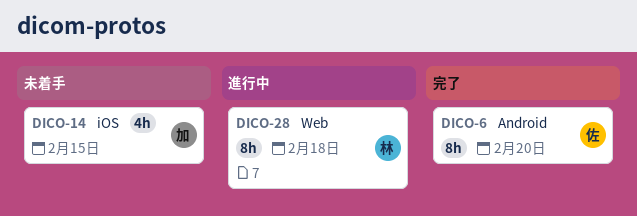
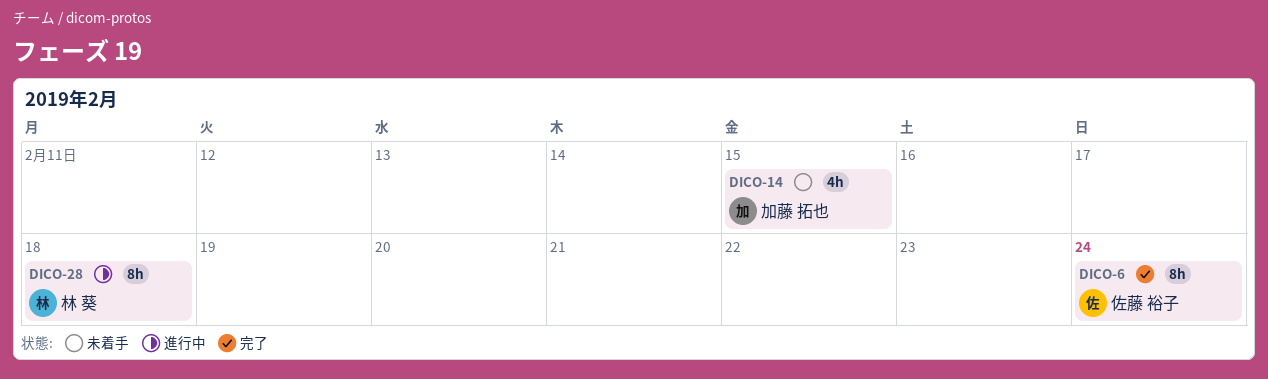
DICO-6, due: Feb 20 -> Feb 24

